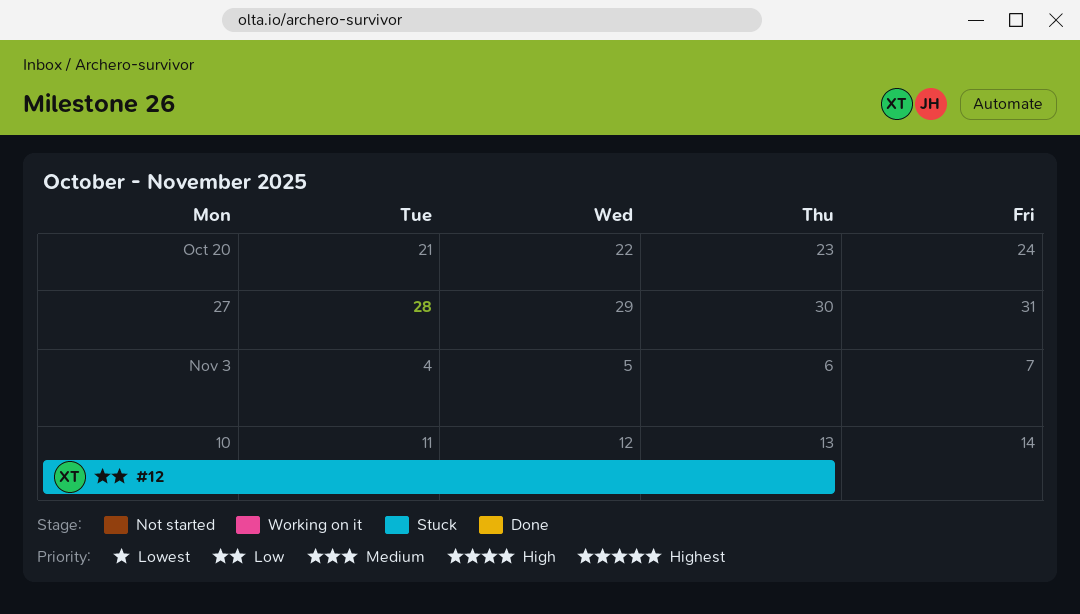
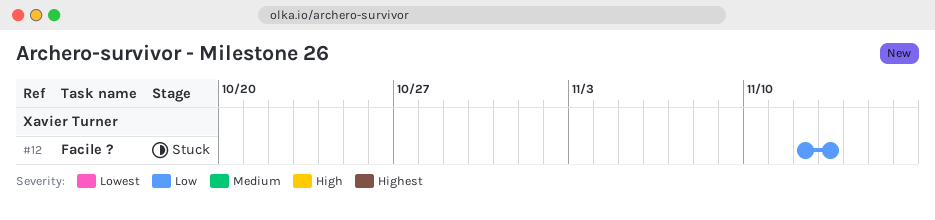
#12, start: Nov 10 -> Nov 12

